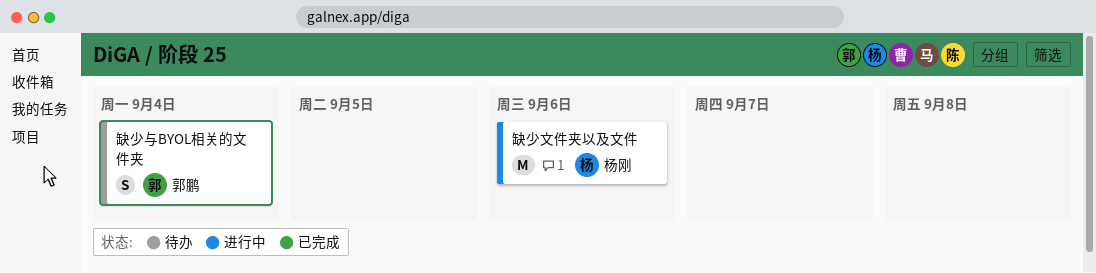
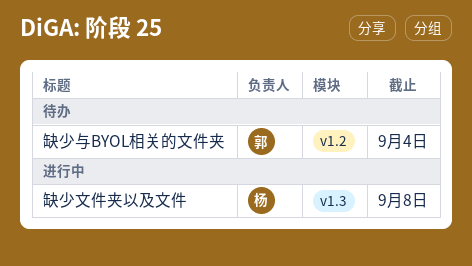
缺少文件夹以及文件, due: Sep 6 -> Sep 8

